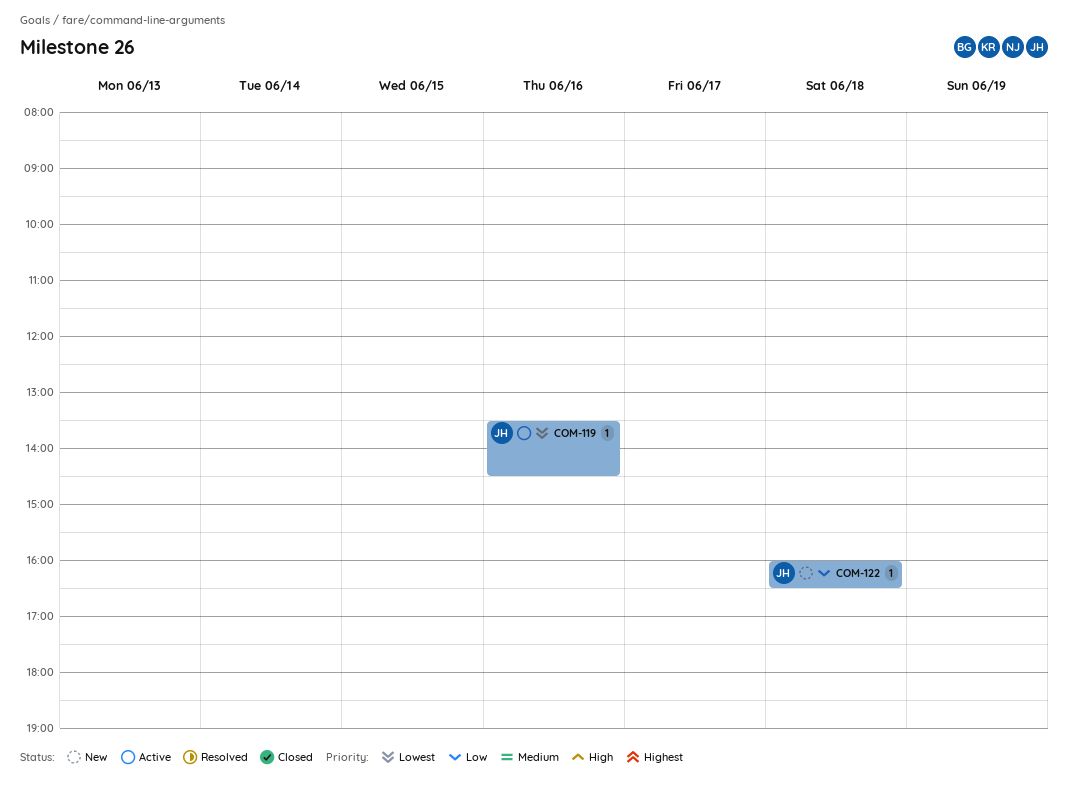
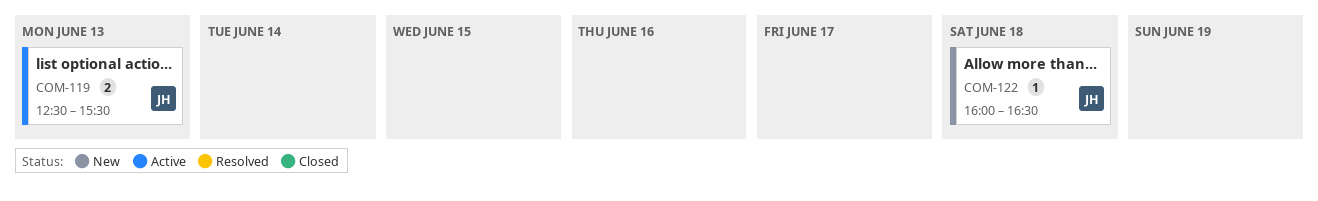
COM-119, estimate: 1 -> 2
COM-119, day: Jun 16 -> Jun 13
COM-119, begins: 13:30 -> 12:30
COM-119, ends: 14:30 -> 15:30

